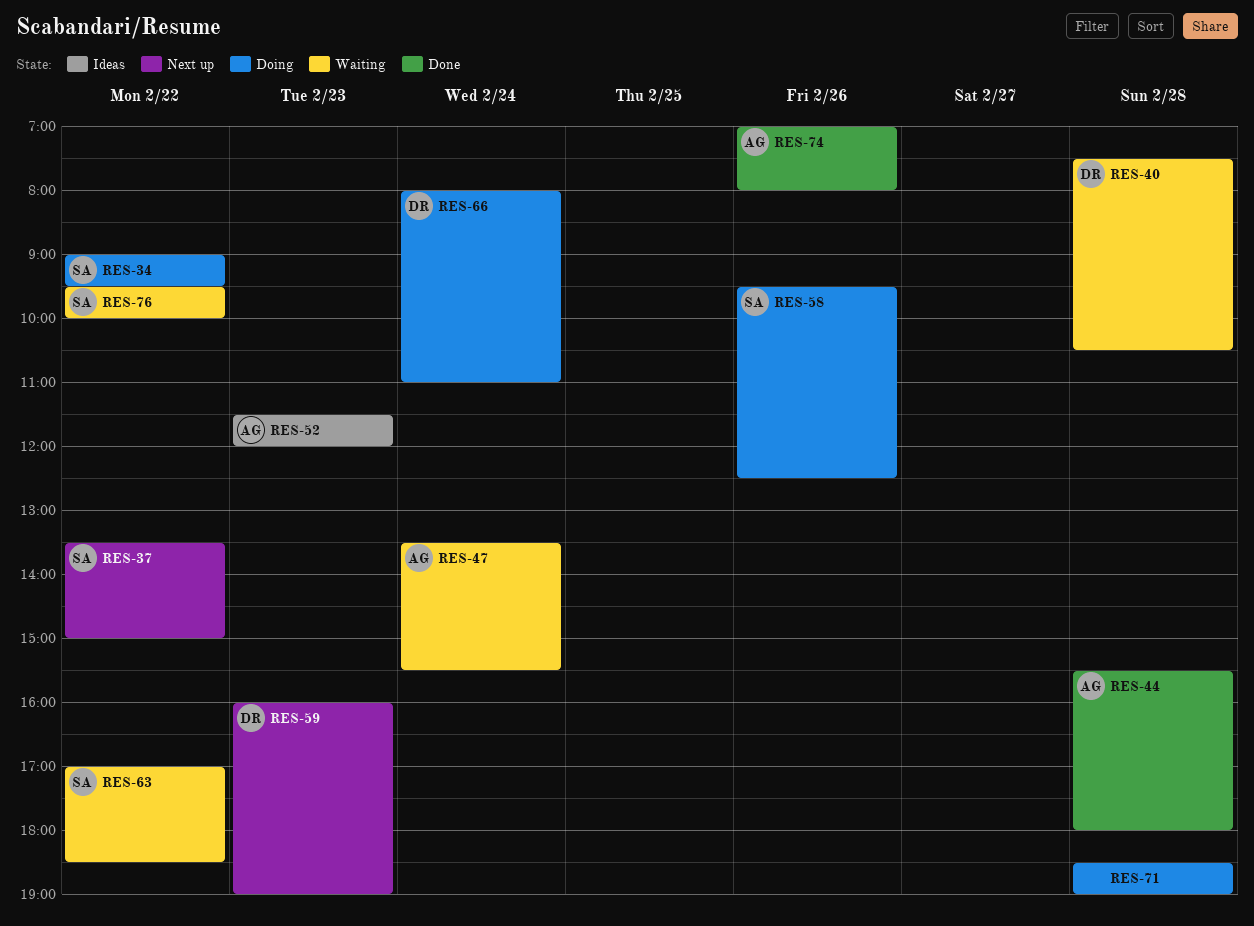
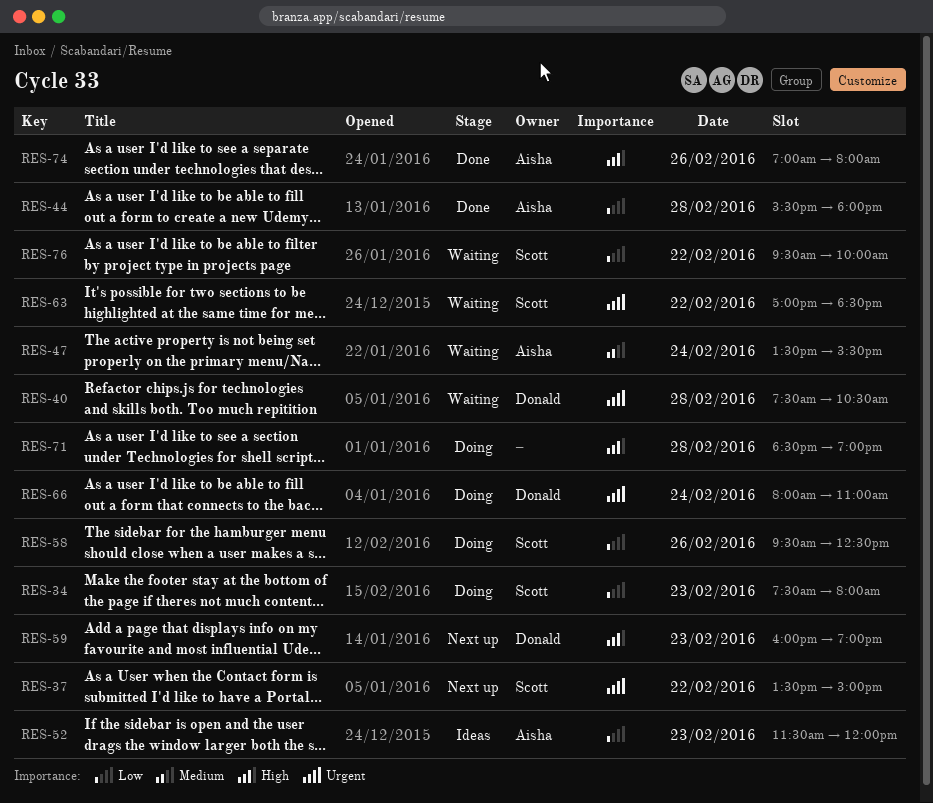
RES-34, day: Feb 22 -> Feb 23
RES-34, begins: 09:00 -> 07:30
RES-34, ends: 09:30 -> 08:00

